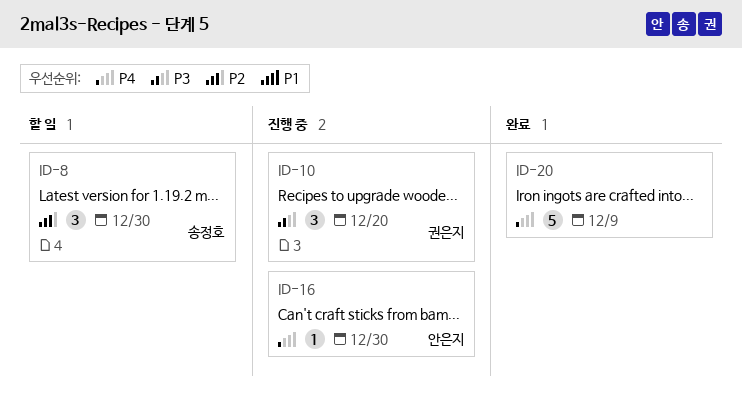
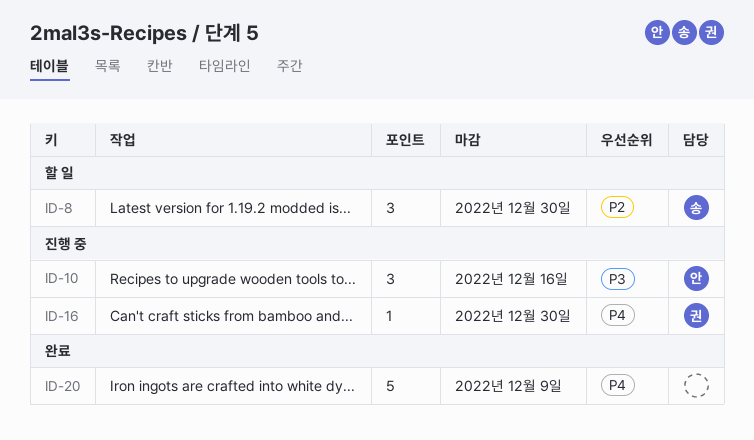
ID-10, owner: 권은지 -> 안은지
ID-10, due: Dec 20 -> Dec 16
ID-16, owner: 안은지 -> 권은지

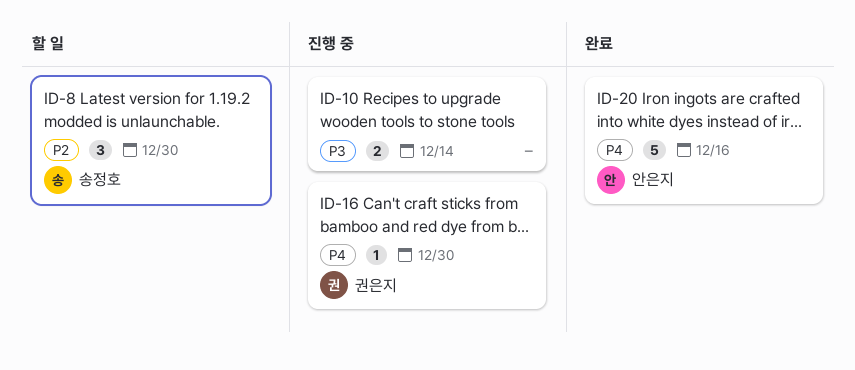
ID-10, owner: 안은지 -> none
ID-10, estimate: 3 -> 2
ID-10, due: Dec 16 -> Dec 14
ID-20, owner: none -> 안은지
ID-20, due: Dec 9 -> Dec 16

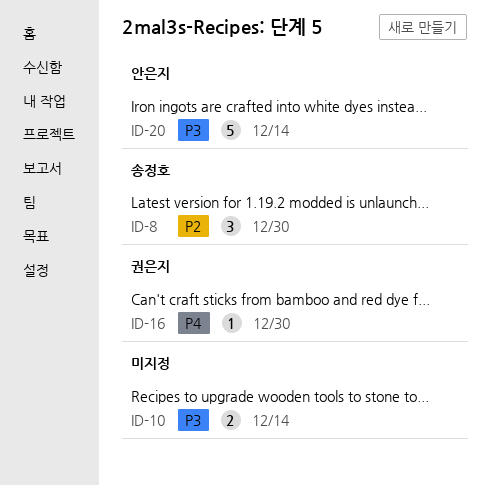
ID-20, priority: P4 -> P3
ID-20, due: Dec 16 -> Dec 14

